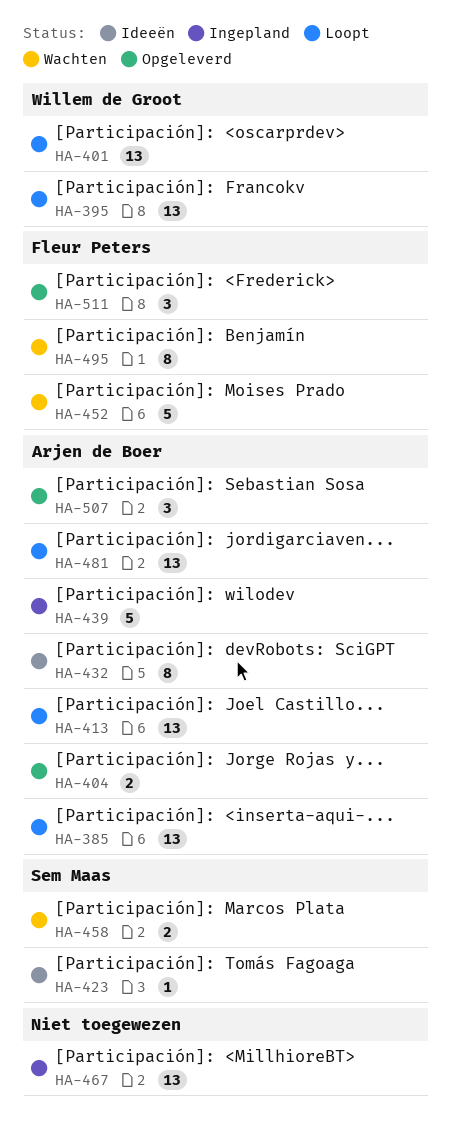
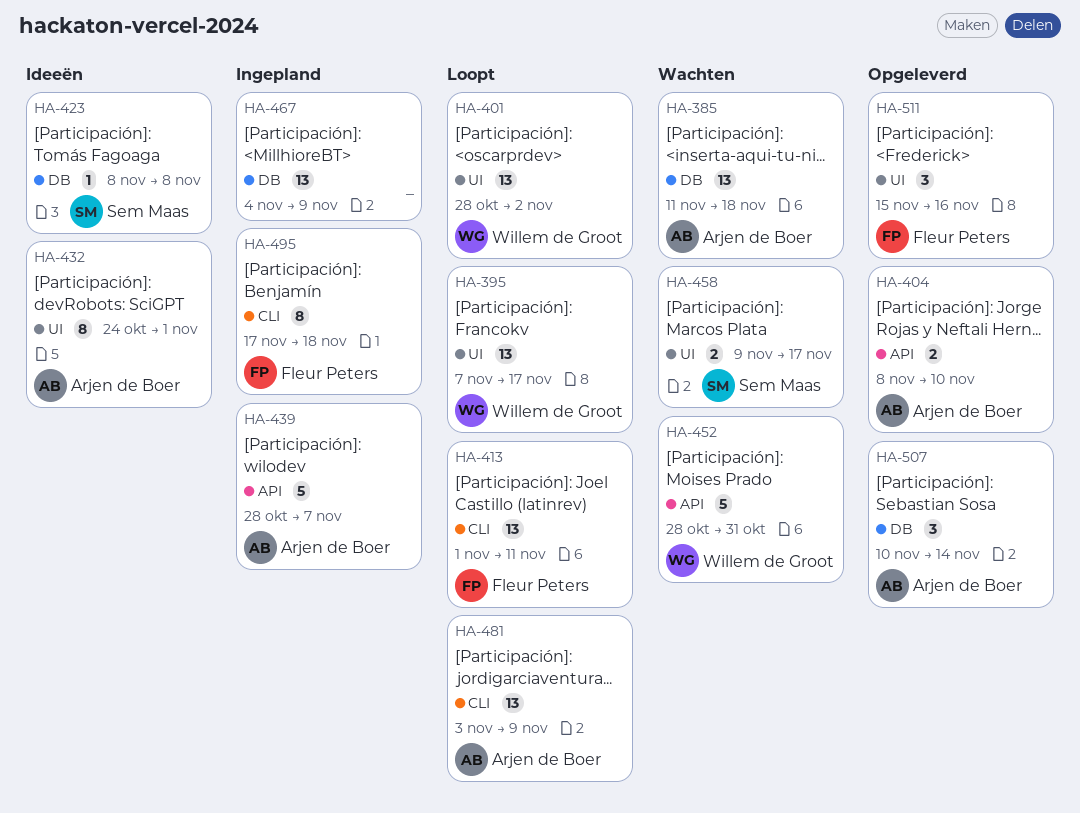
HA-385, status: Loopt -> Wachten
HA-413, owner: Arjen de Boer -> Fleur Peters
HA-452, owner: Fleur Peters -> Willem de Groot
HA-495, status: Wachten -> Ingepland

